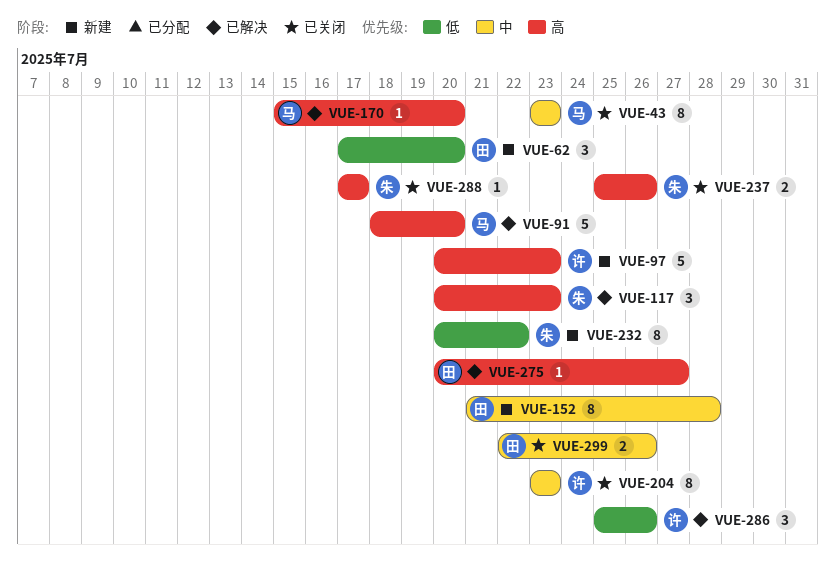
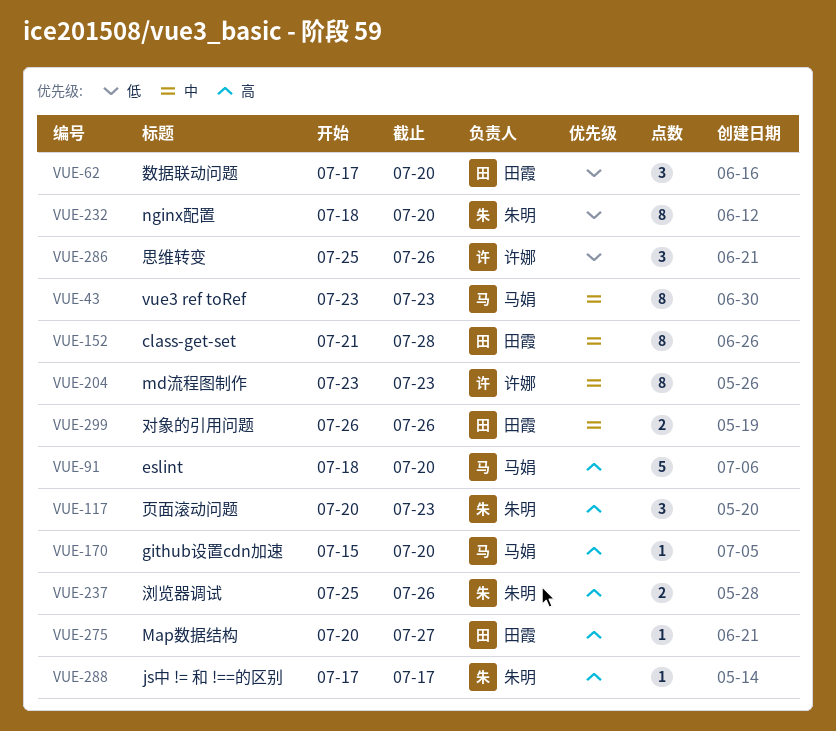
VUE-97: present -> none
VUE-232, start: Jul 20 -> Jul 18
VUE-232, due: Jul 22 -> Jul 20
VUE-299, start: Jul 22 -> Jul 26

